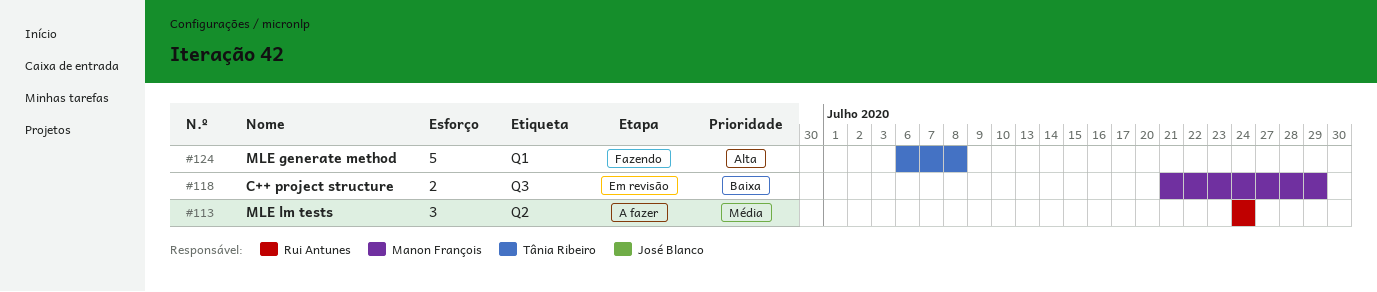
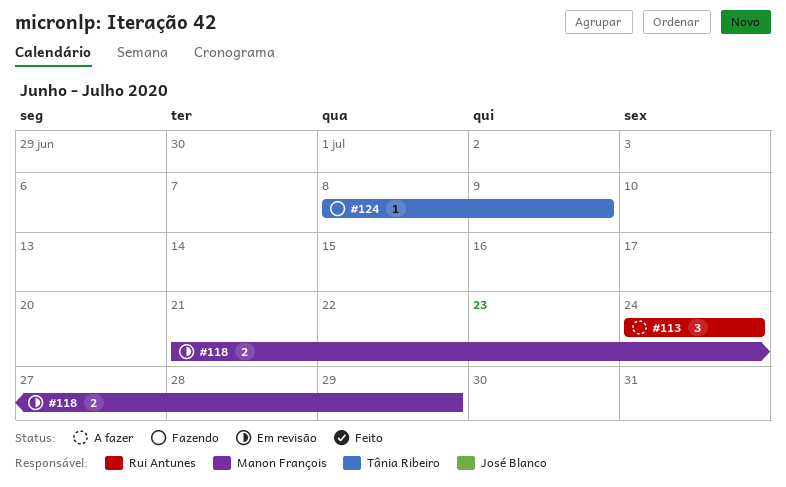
#124, estimate: 5 -> 1
#124, start: Jul 6 -> Jul 8
#124, due: Jul 8 -> Jul 9

